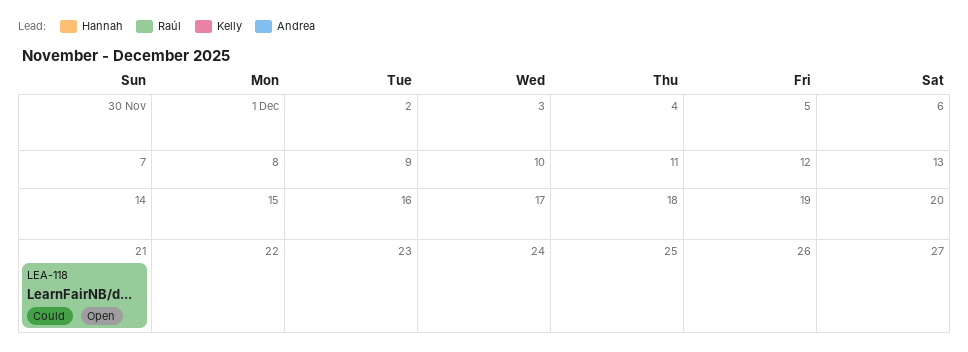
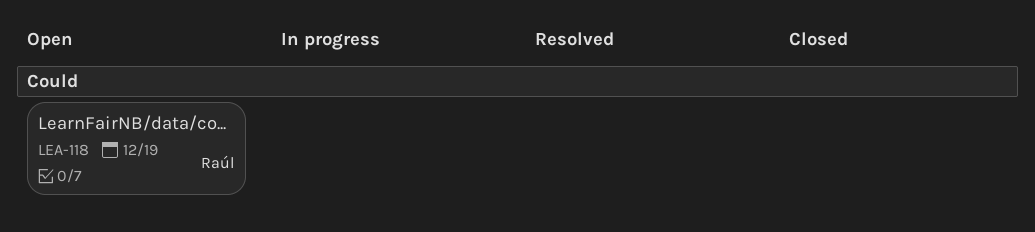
LEA-118, due: Dec 21 -> Dec 19

